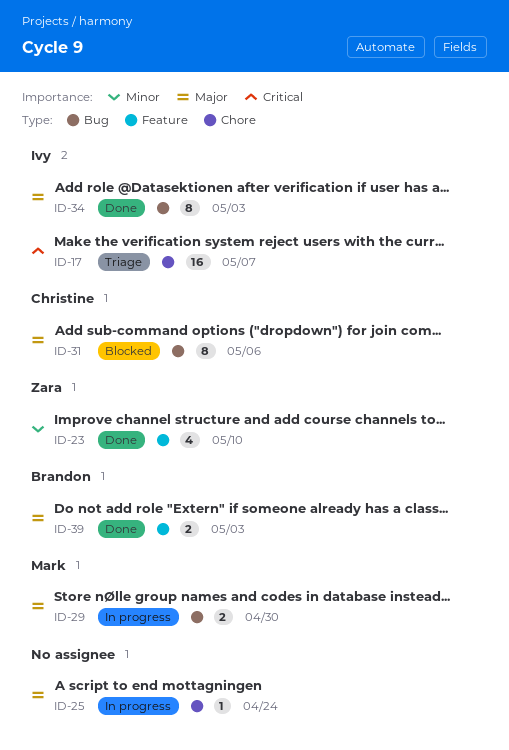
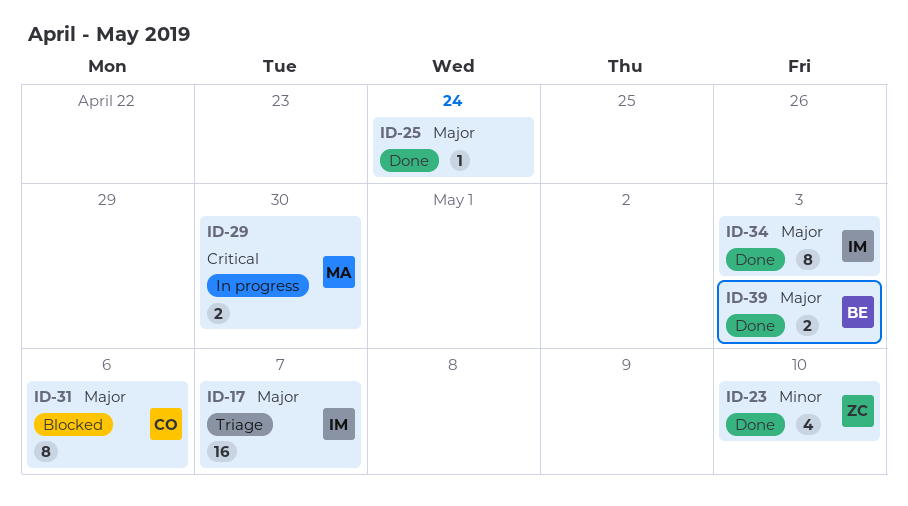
ID-17, priority: Critical -> Major
ID-25, status: In progress -> Done
ID-29, priority: Major -> Critical

